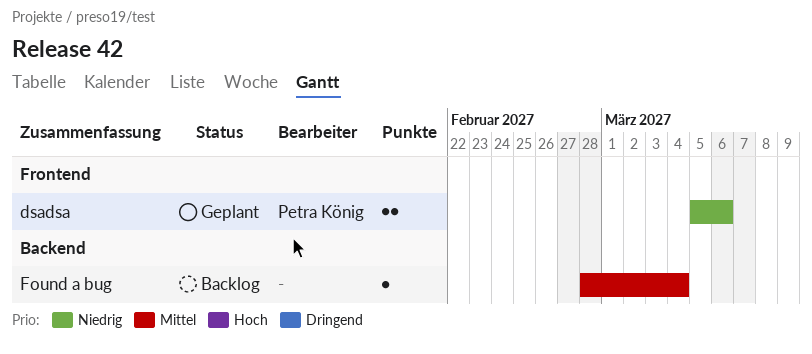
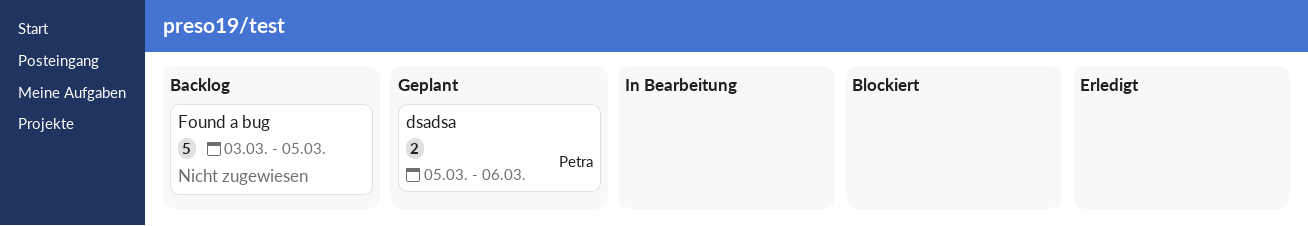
Found a bug, estimate: 1 -> 5
Found a bug, start: Feb 28 -> Mar 3
Found a bug, due: Mar 4 -> Mar 5

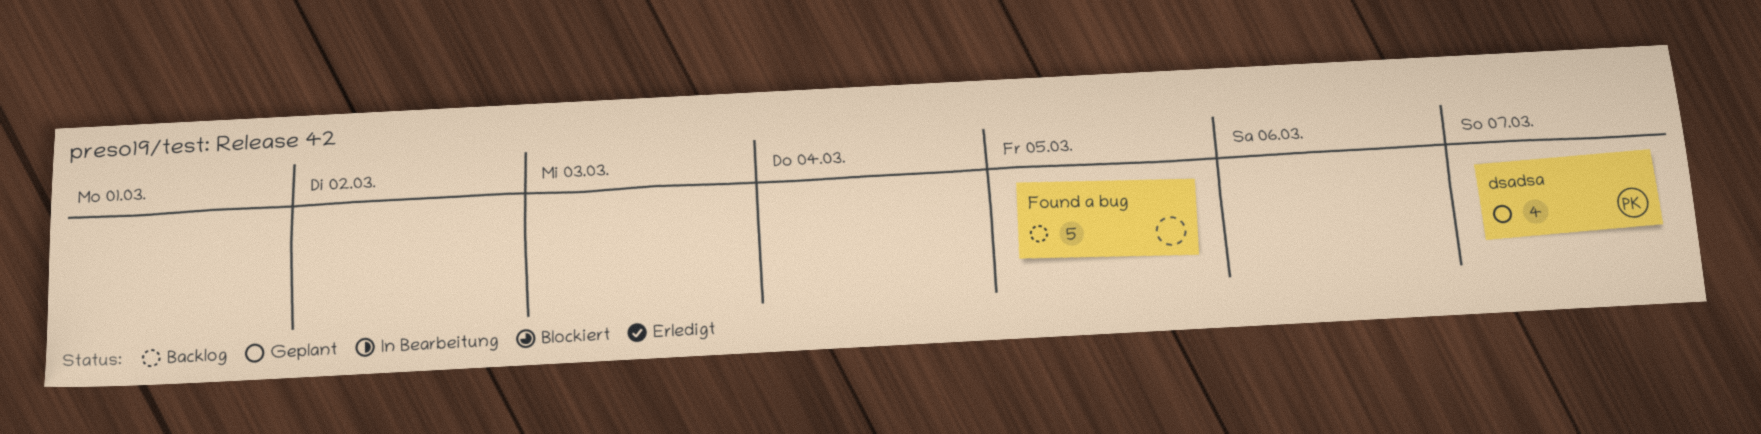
dsadsa, estimate: 2 -> 4
dsadsa, due: Mar 6 -> Mar 7

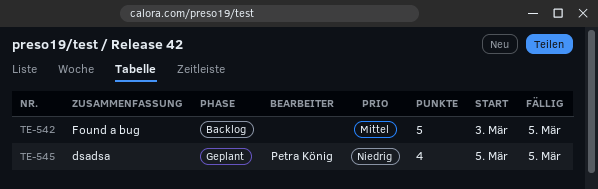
dsadsa, due: Mar 7 -> Mar 5

